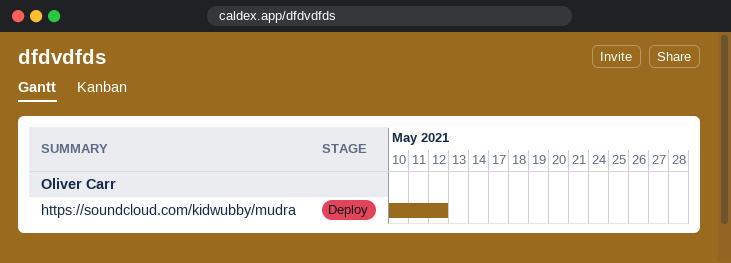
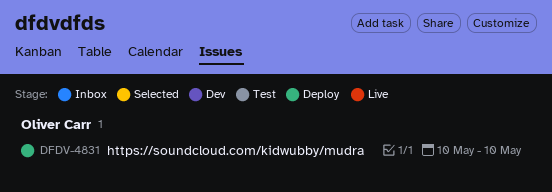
https://soundcloud.com/kidwubby/mudra, due: May 12 -> May 10

